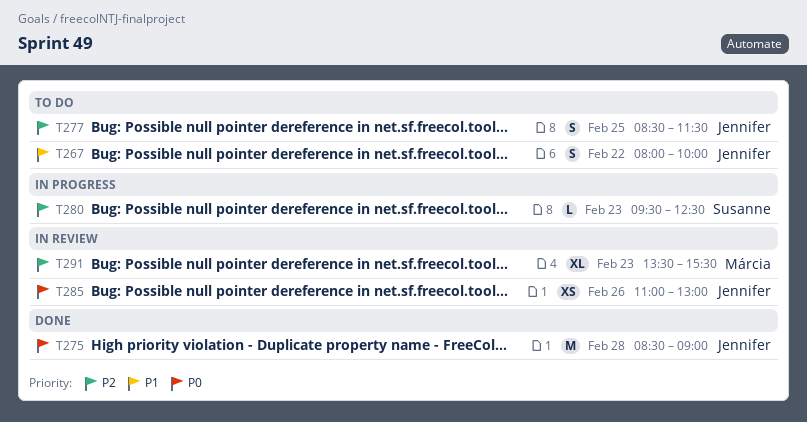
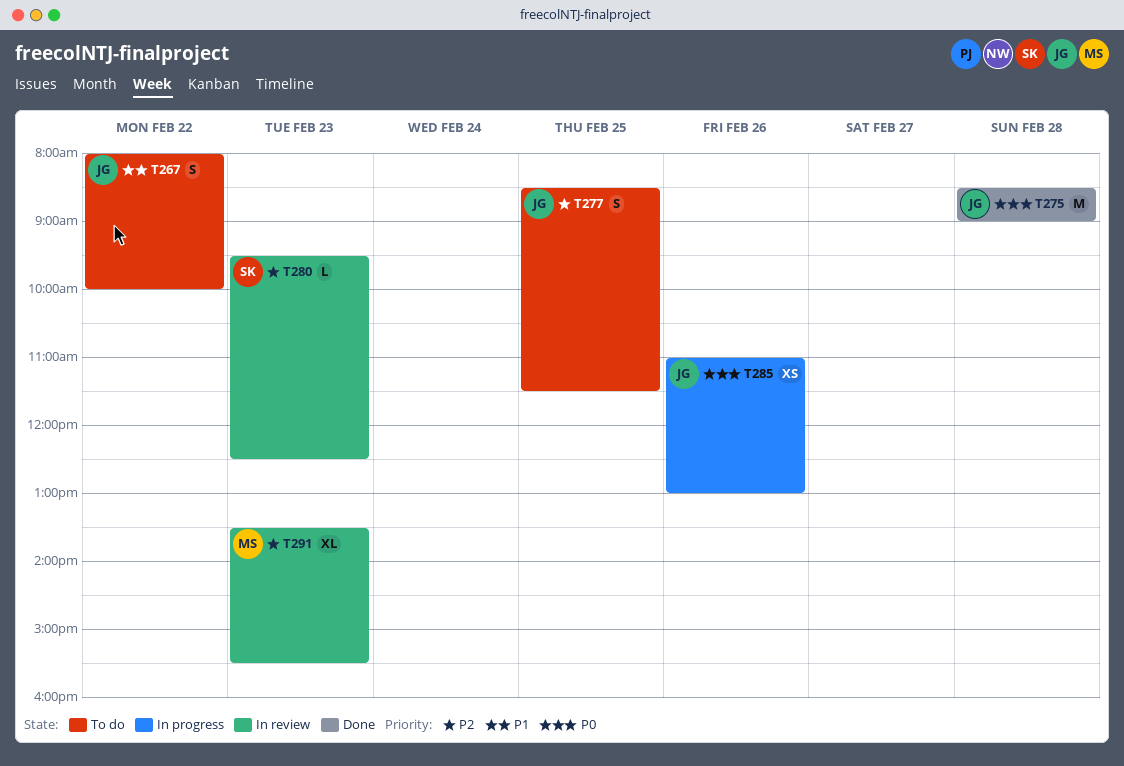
T280, status: In progress -> In review
T285, status: In review -> In progress

